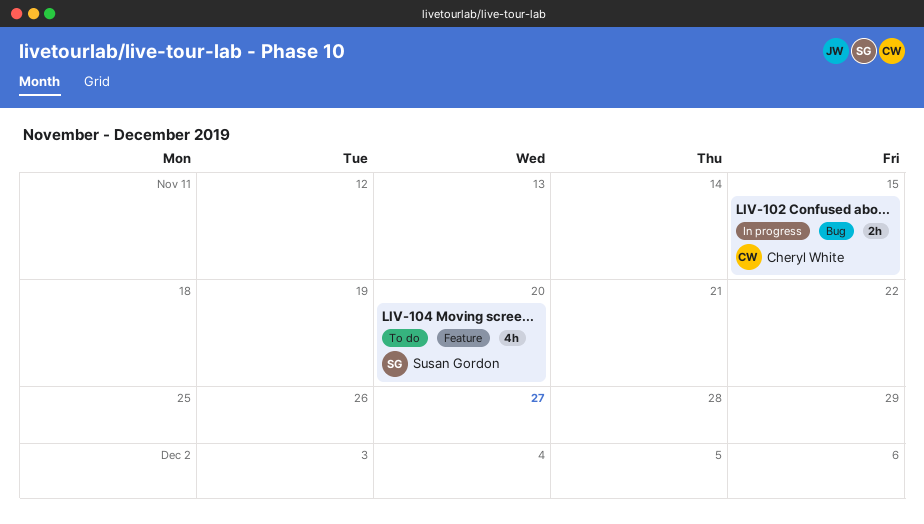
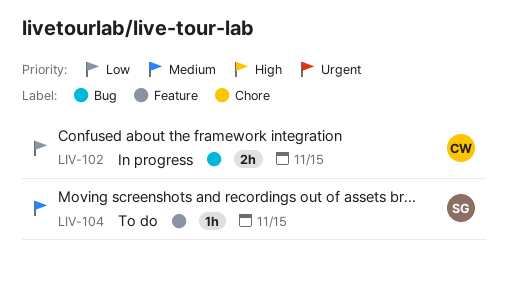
LIV-104, estimate: 4h -> 1h
LIV-104, due: Nov 20 -> Nov 15

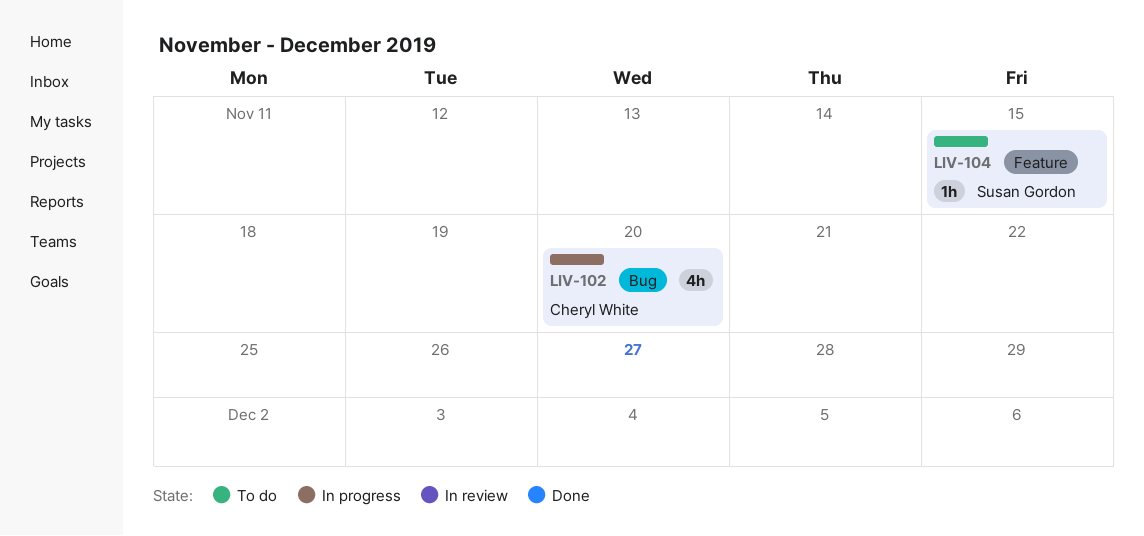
LIV-102, estimate: 2h -> 4h
LIV-102, due: Nov 15 -> Nov 20

